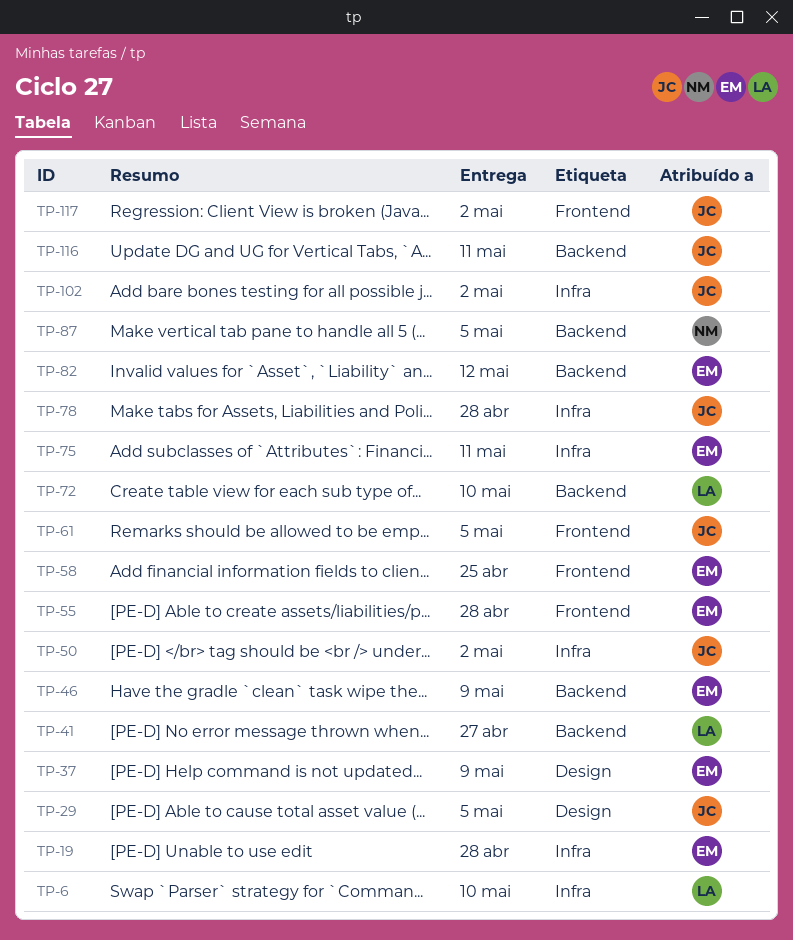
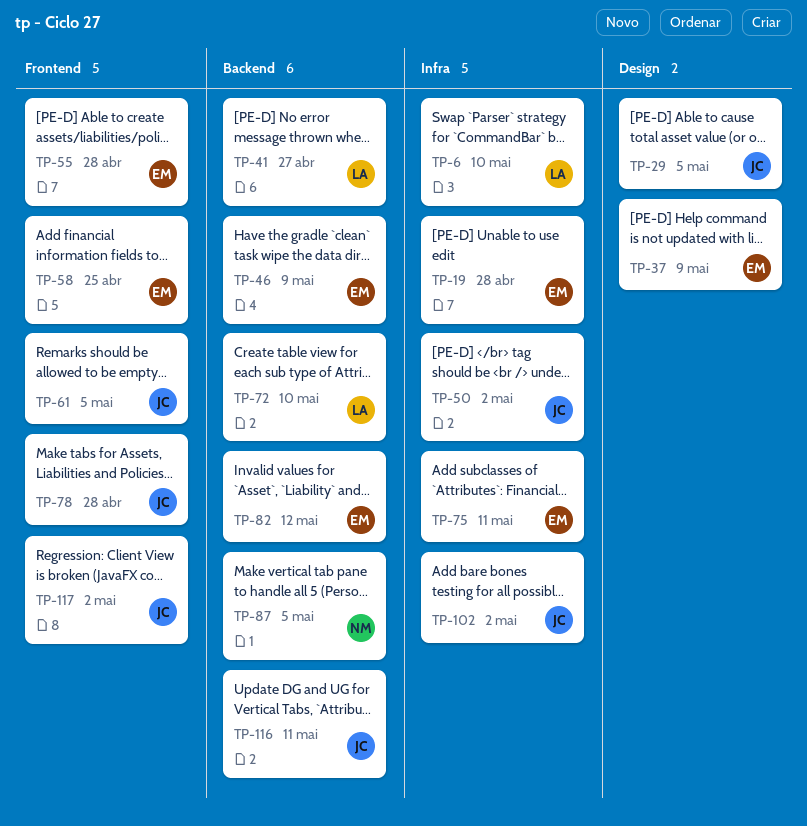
TP-78, label: Infra -> Frontend

